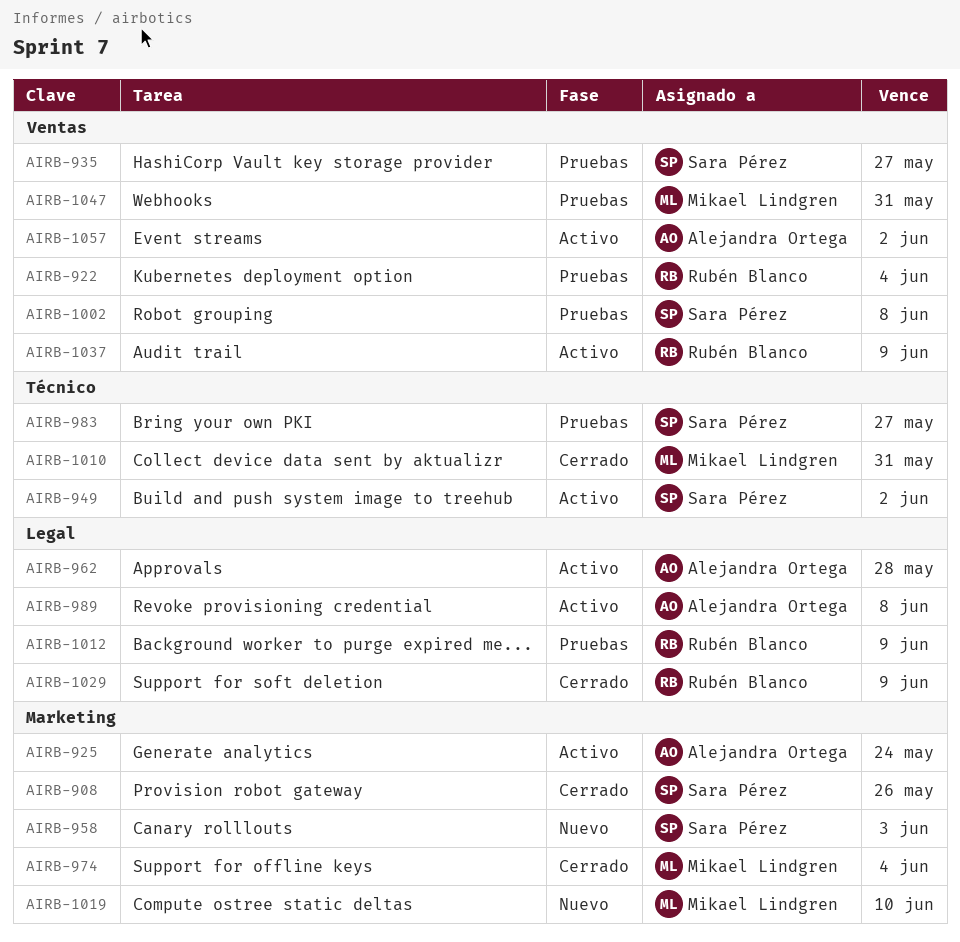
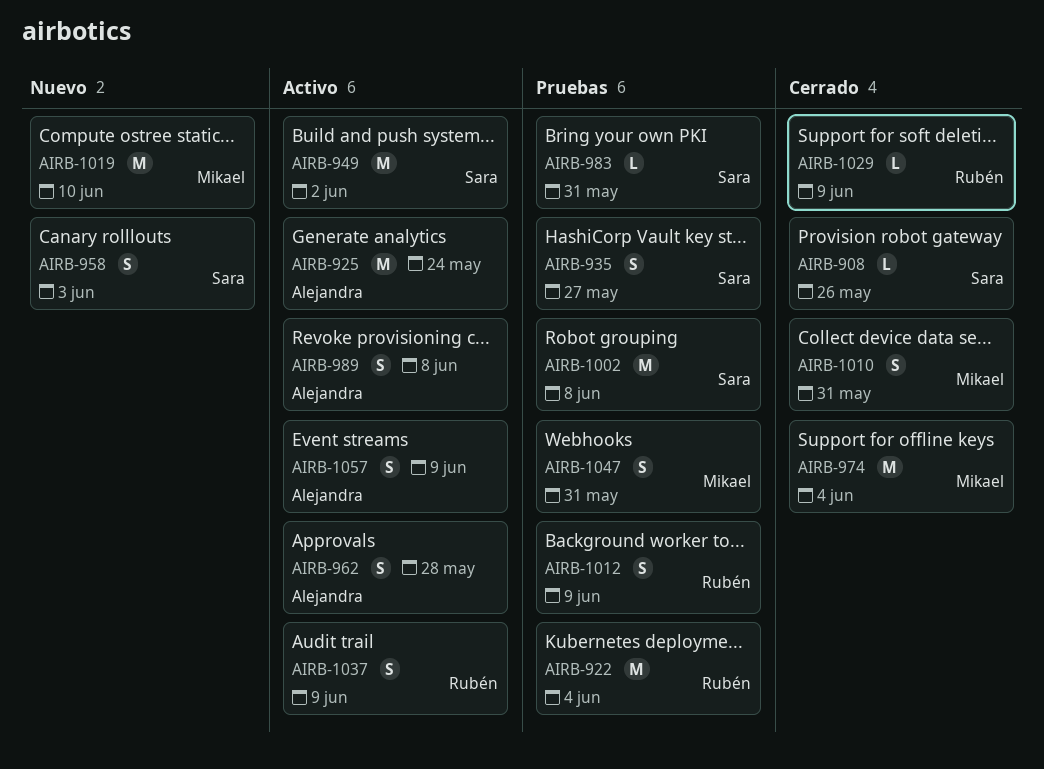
AIRB-983, due: May 27 -> May 31
AIRB-1057, due: Jun 2 -> Jun 9

